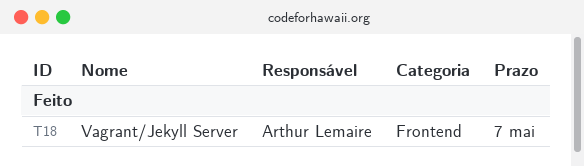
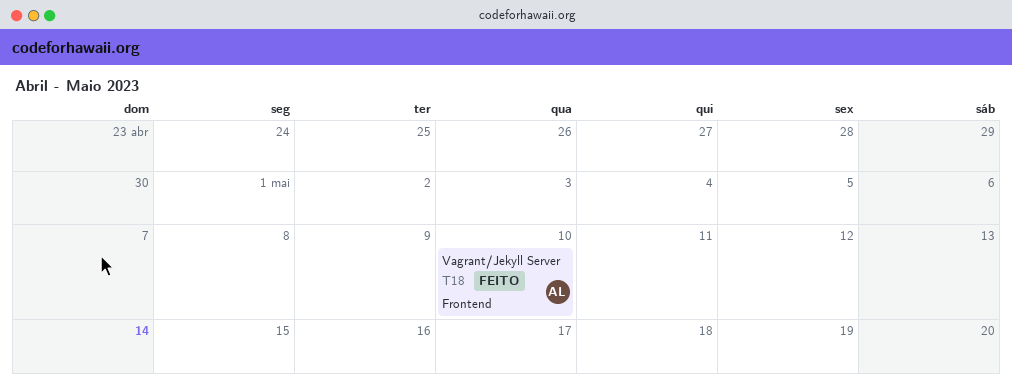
T18, due: May 7 -> May 10

